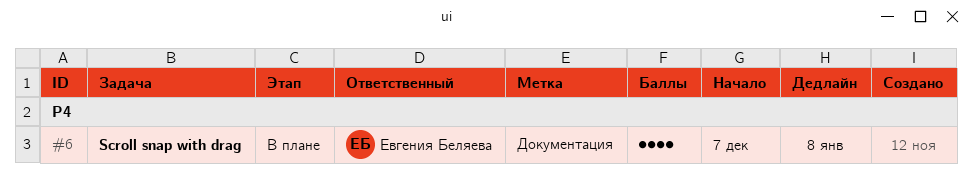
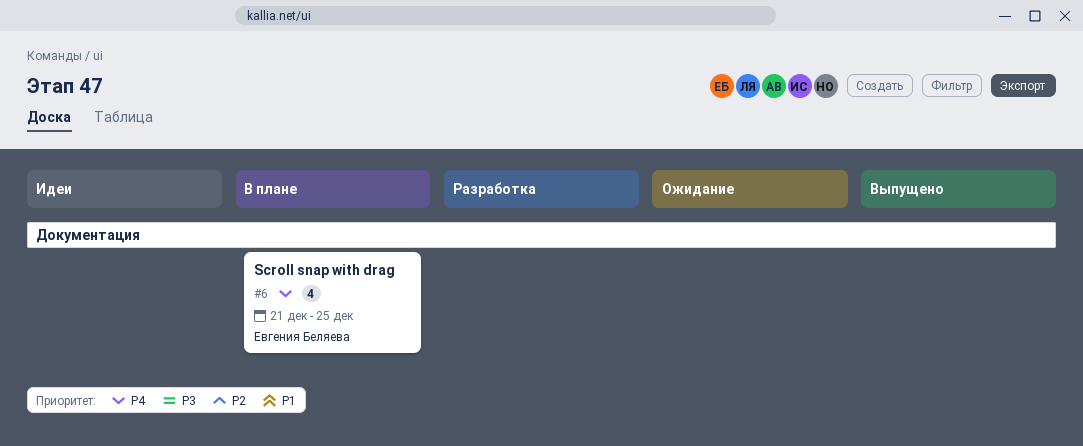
#6, start: Dec 7 -> Dec 21
#6, due: Jan 8 -> Dec 25

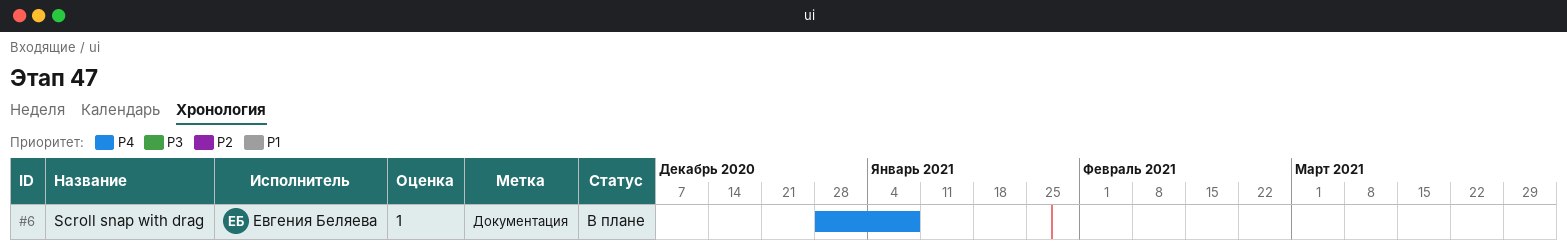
#6, estimate: 4 -> 1
#6, start: Dec 21 -> Dec 28
#6, due: Dec 25 -> Jan 8

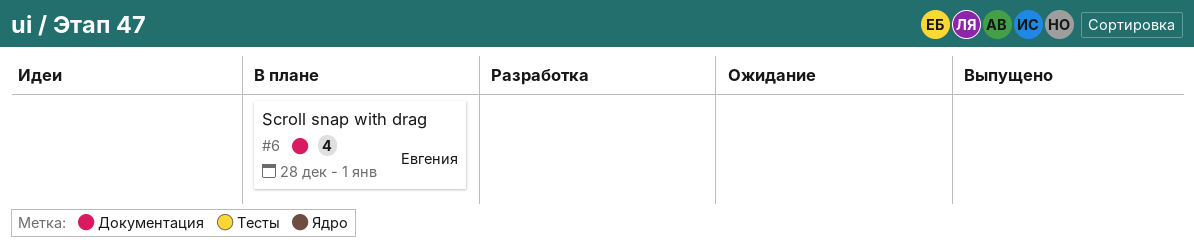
#6, estimate: 1 -> 4
#6, due: Jan 8 -> Jan 1

